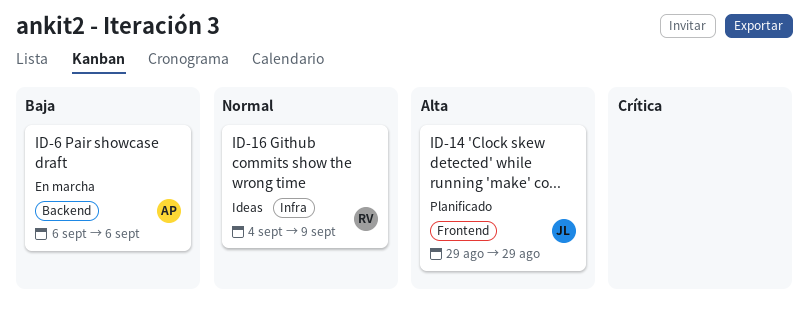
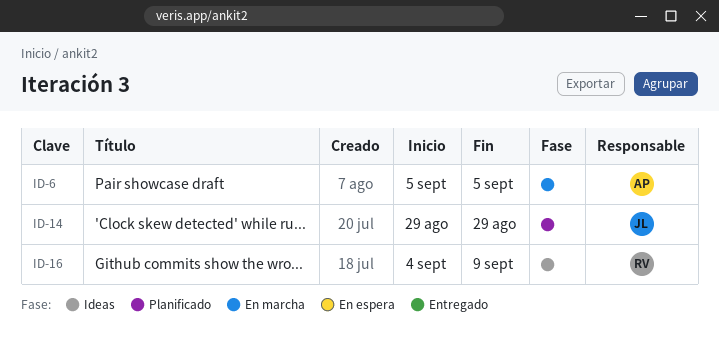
ID-6, start: Sep 6 -> Sep 5
ID-6, due: Sep 6 -> Sep 5

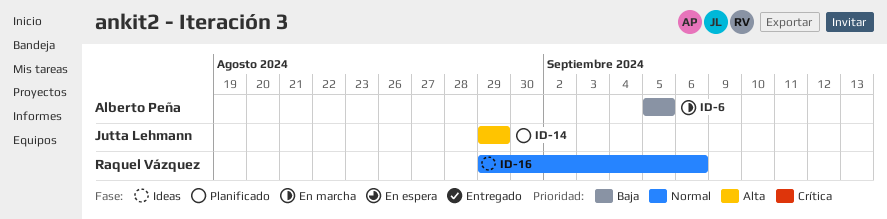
ID-16, start: Sep 4 -> Aug 29
ID-16, due: Sep 9 -> Sep 6

